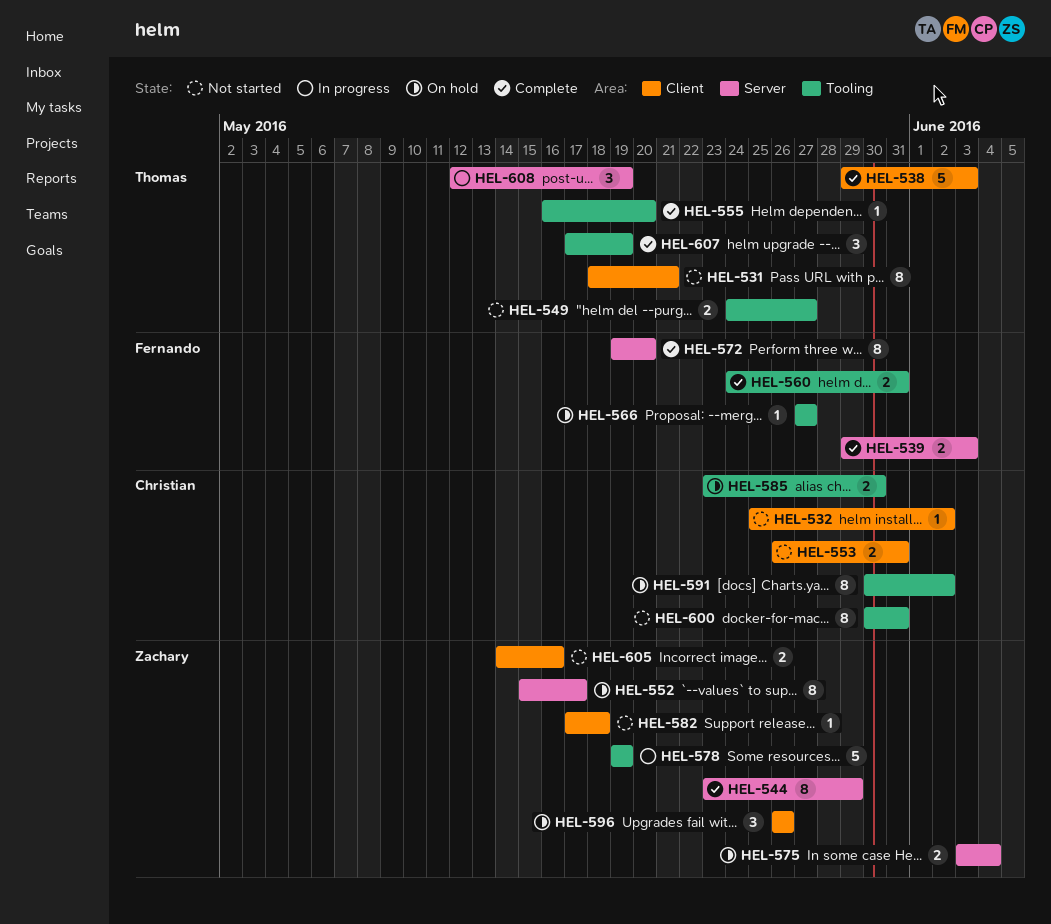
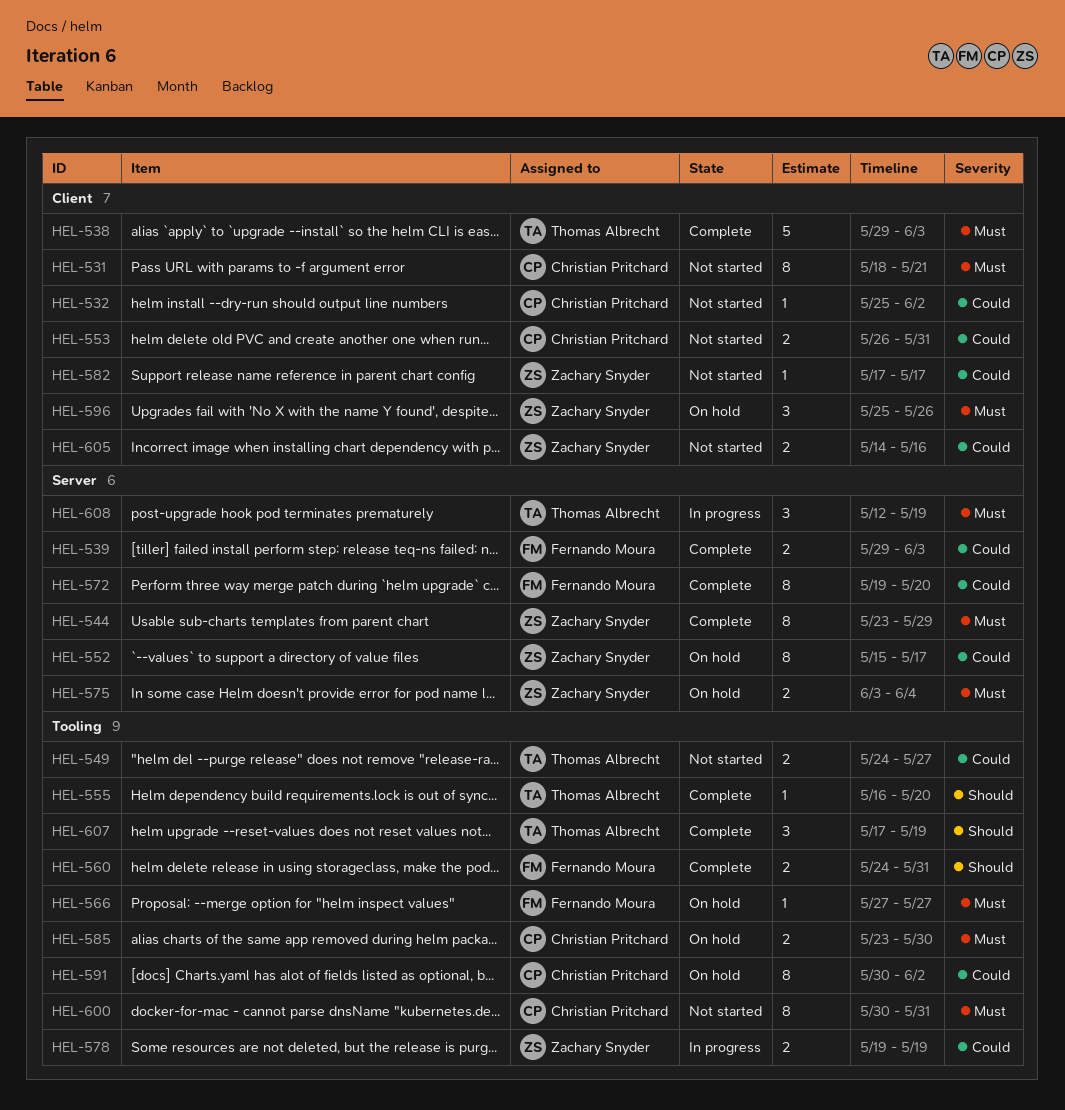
HEL-531, owner: Thomas Albrecht -> Christian Pritchard
HEL-578, estimate: 5 -> 2
HEL-582, due: May 18 -> May 17
HEL-596, start: May 26 -> May 25

